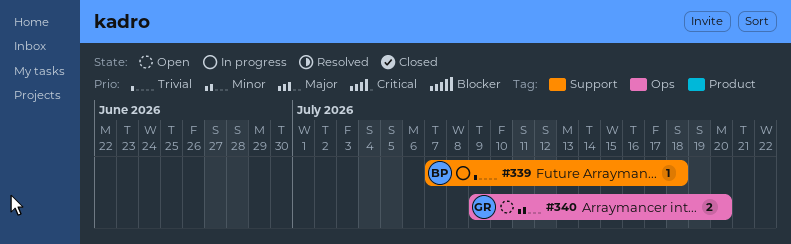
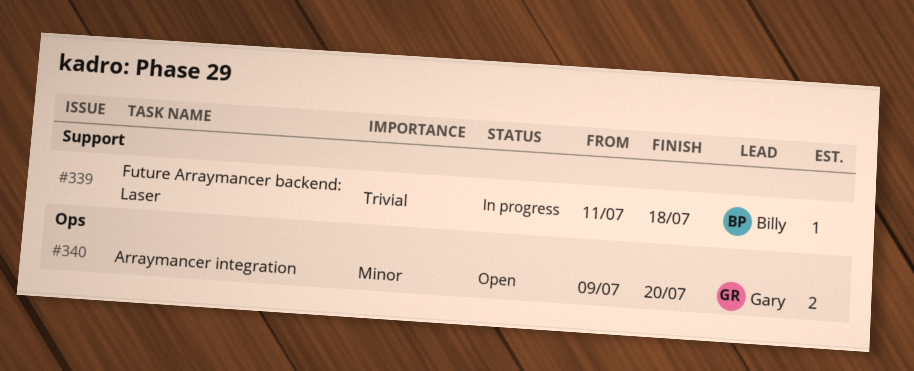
#339, start: Jul 7 -> Jul 11

